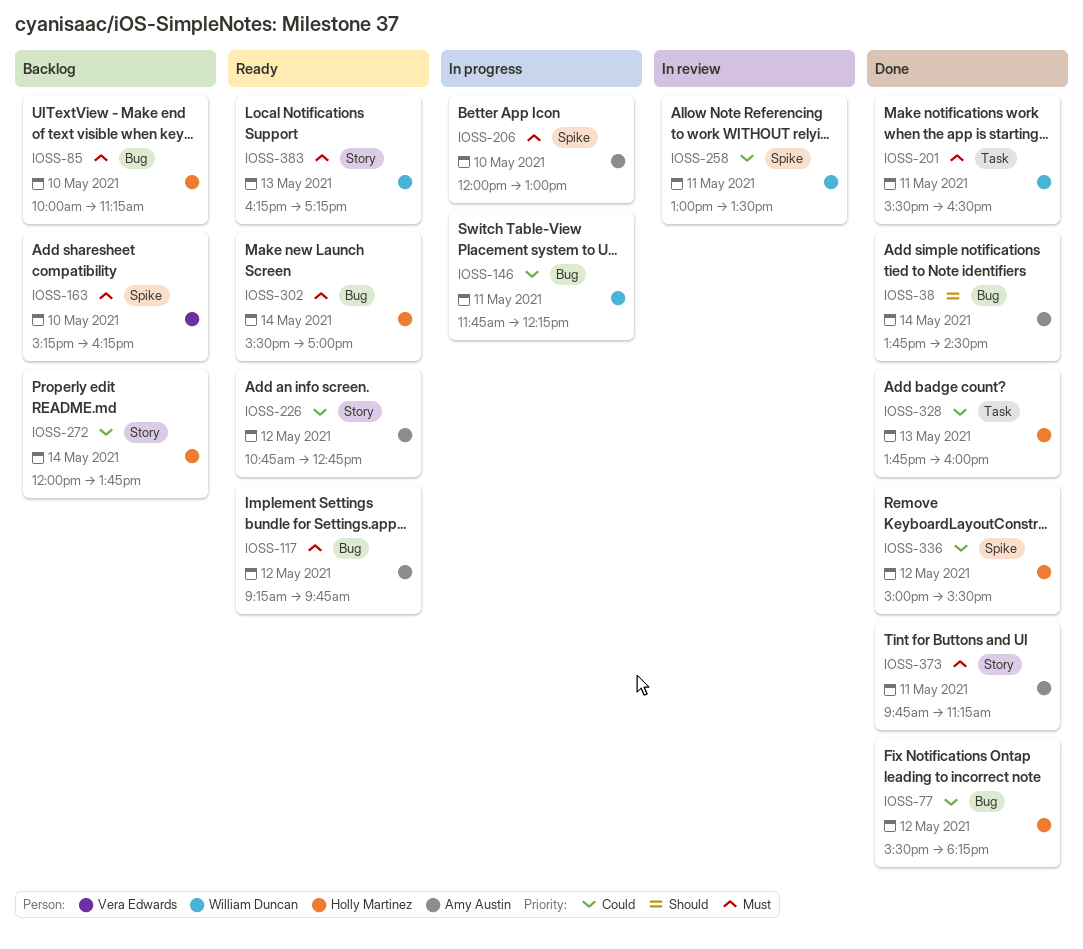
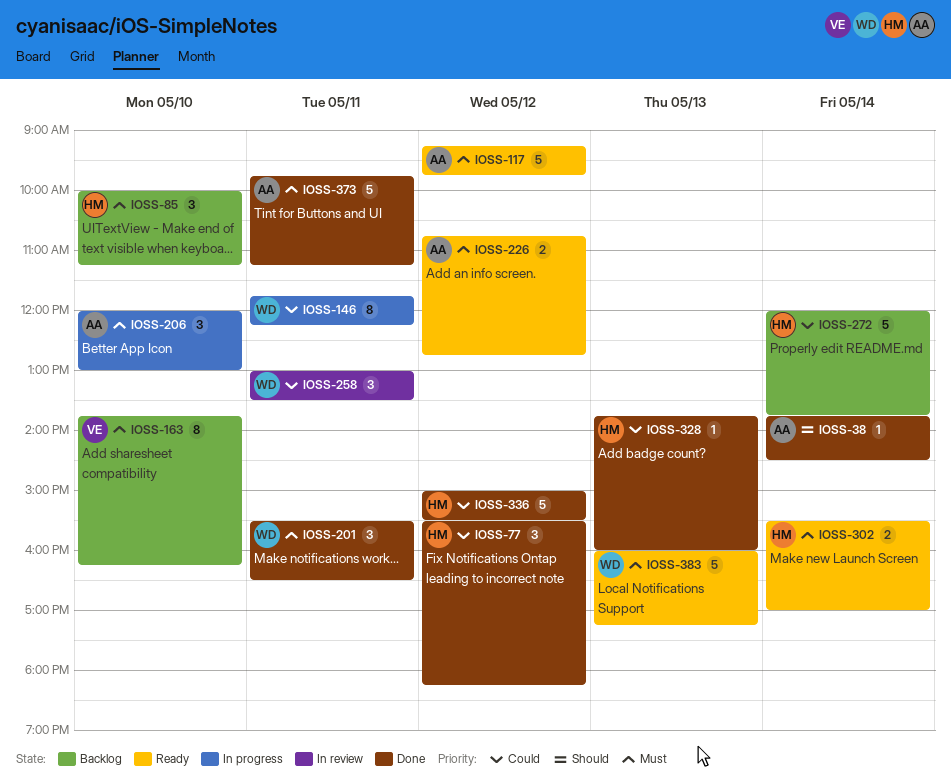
IOSS-163, begins: 15:15 -> 13:45
IOSS-226, priority: Could -> Must
IOSS-383, begins: 16:15 -> 16:00

